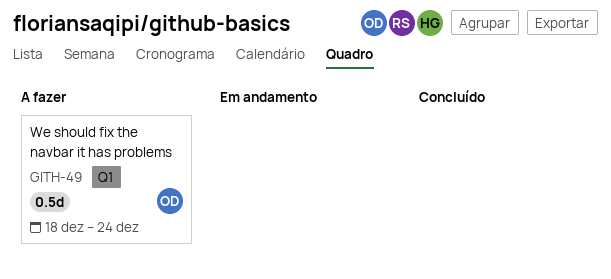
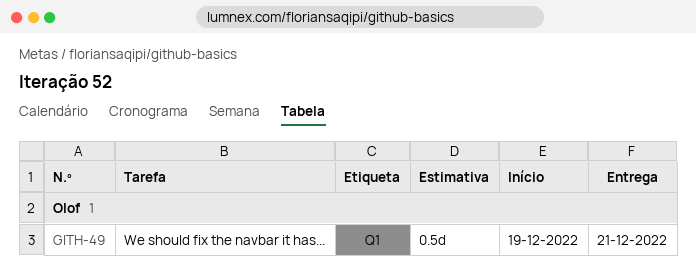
GITH-49, start: Dec 18 -> Dec 19
GITH-49, due: Dec 24 -> Dec 21

